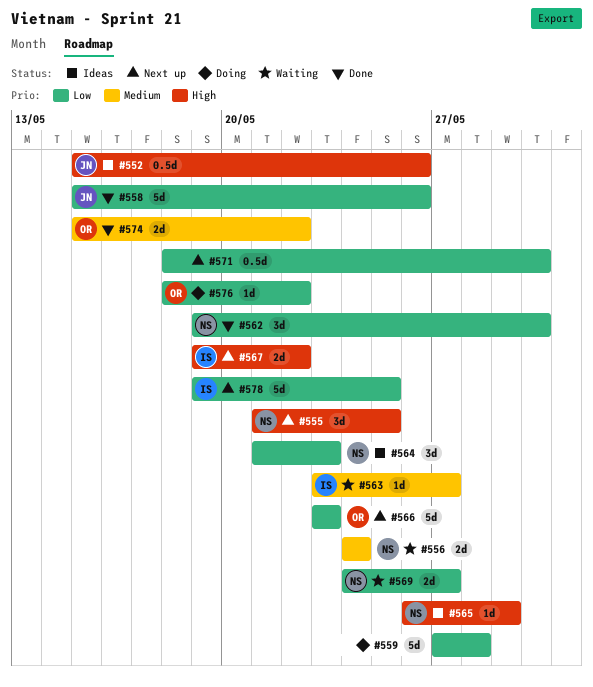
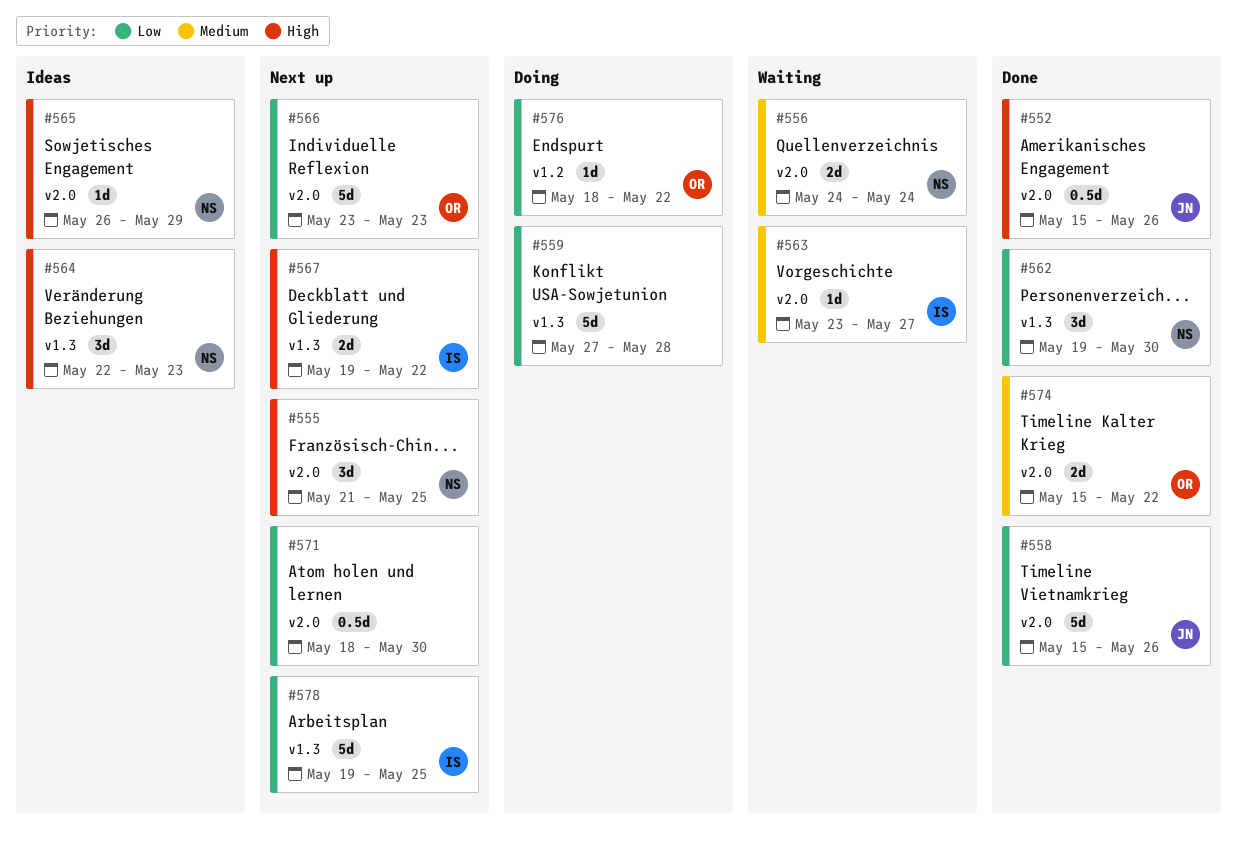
#552, status: Ideas -> Done
#564, priority: Low -> High
#564, start: May 21 -> May 22
#569: present -> none

